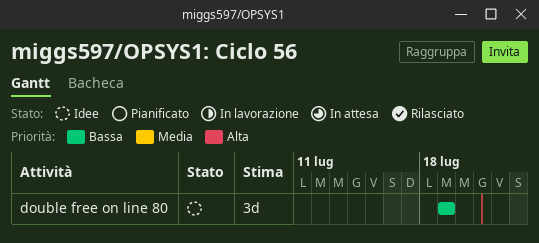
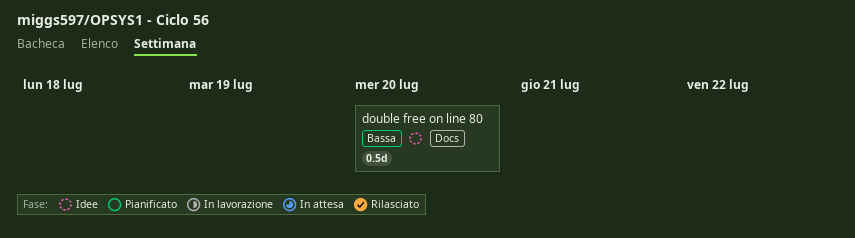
double free on line 80, estimate: 3d -> 0.5d
double free on line 80, due: Jul 19 -> Jul 20

